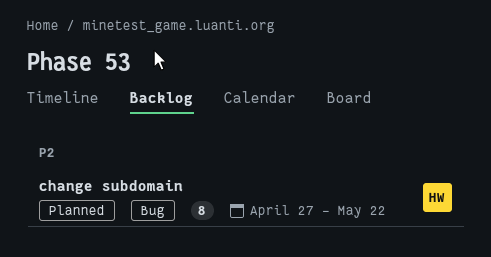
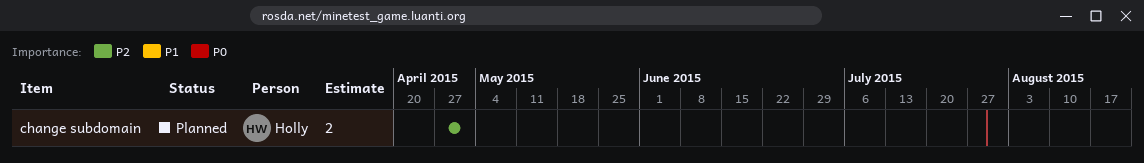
change subdomain, estimate: 8 -> 2
change subdomain, due: May 22 -> May 1

